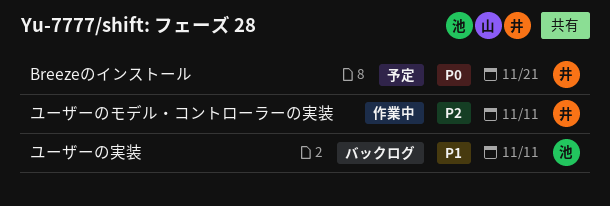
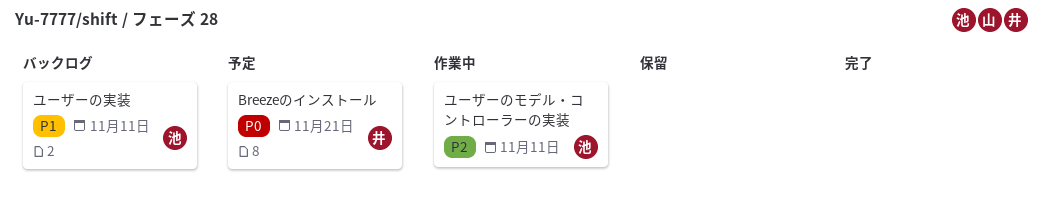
ユーザーのモデル・コントローラーの実装, owner: 井 -> 池

